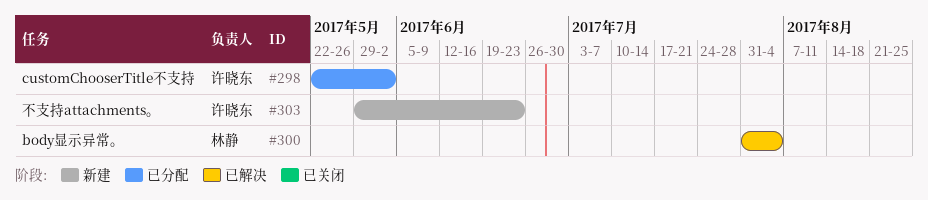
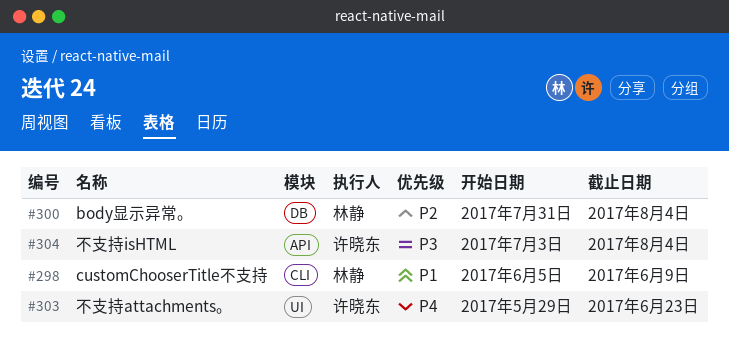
#298, owner: 许晓东 -> 林静
#298, start: May 22 -> Jun 5
#298, due: Jun 2 -> Jun 9
#304: none -> present

